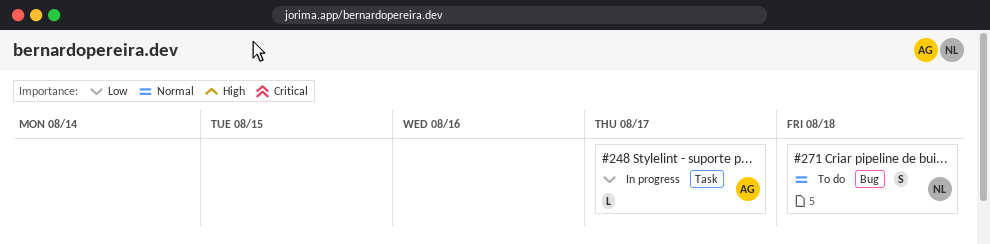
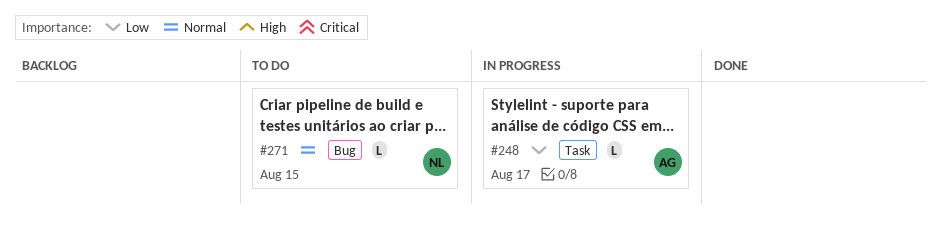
#271, estimate: S -> L
#271, due: Aug 18 -> Aug 15

